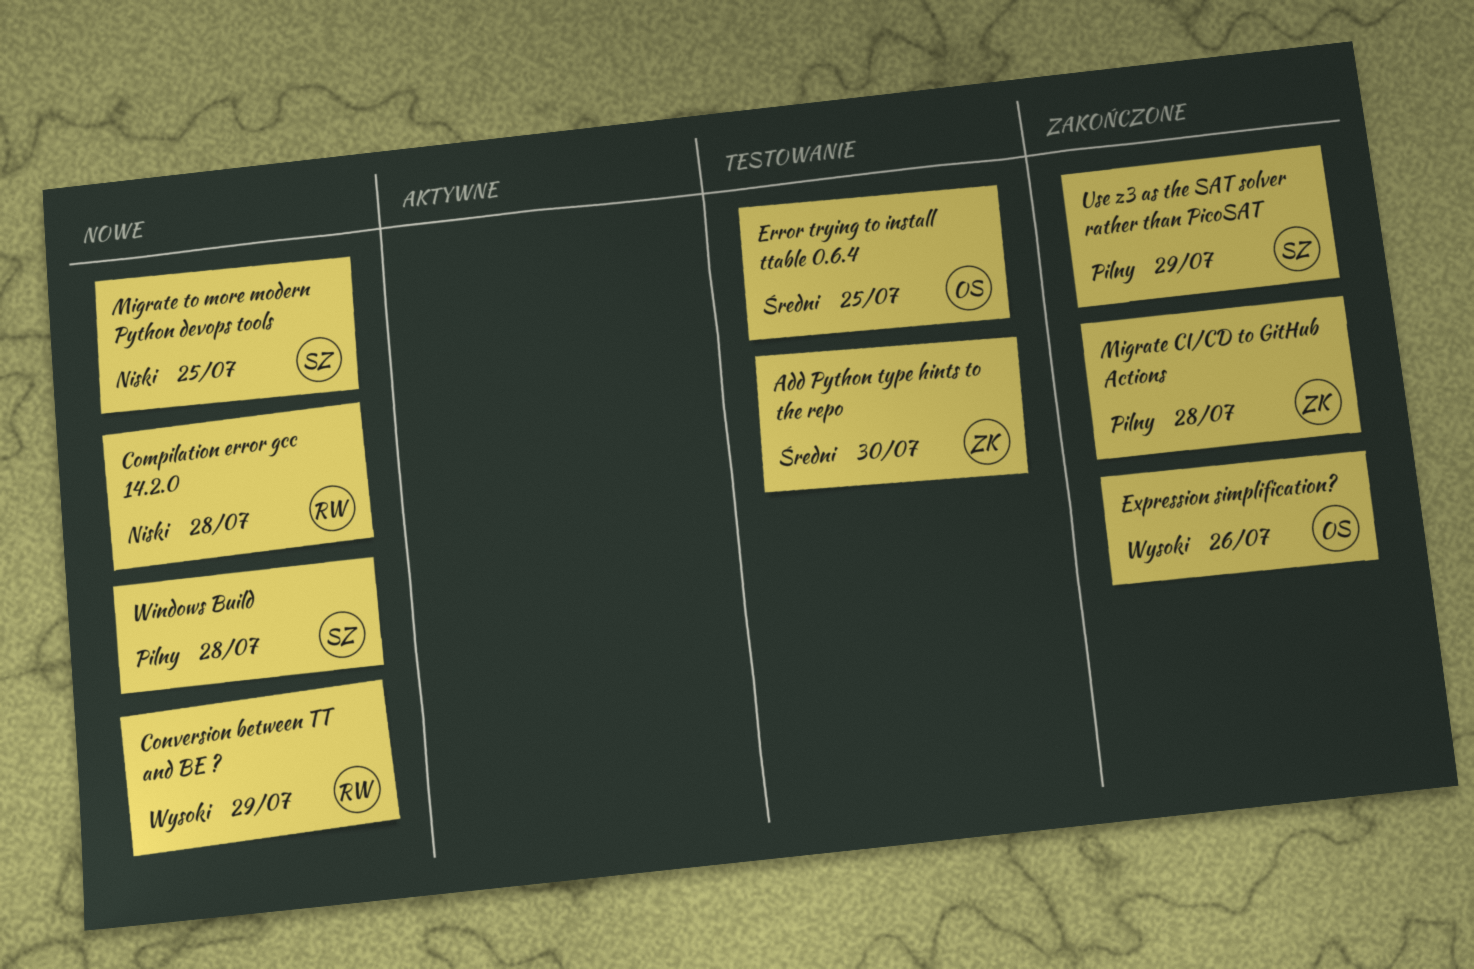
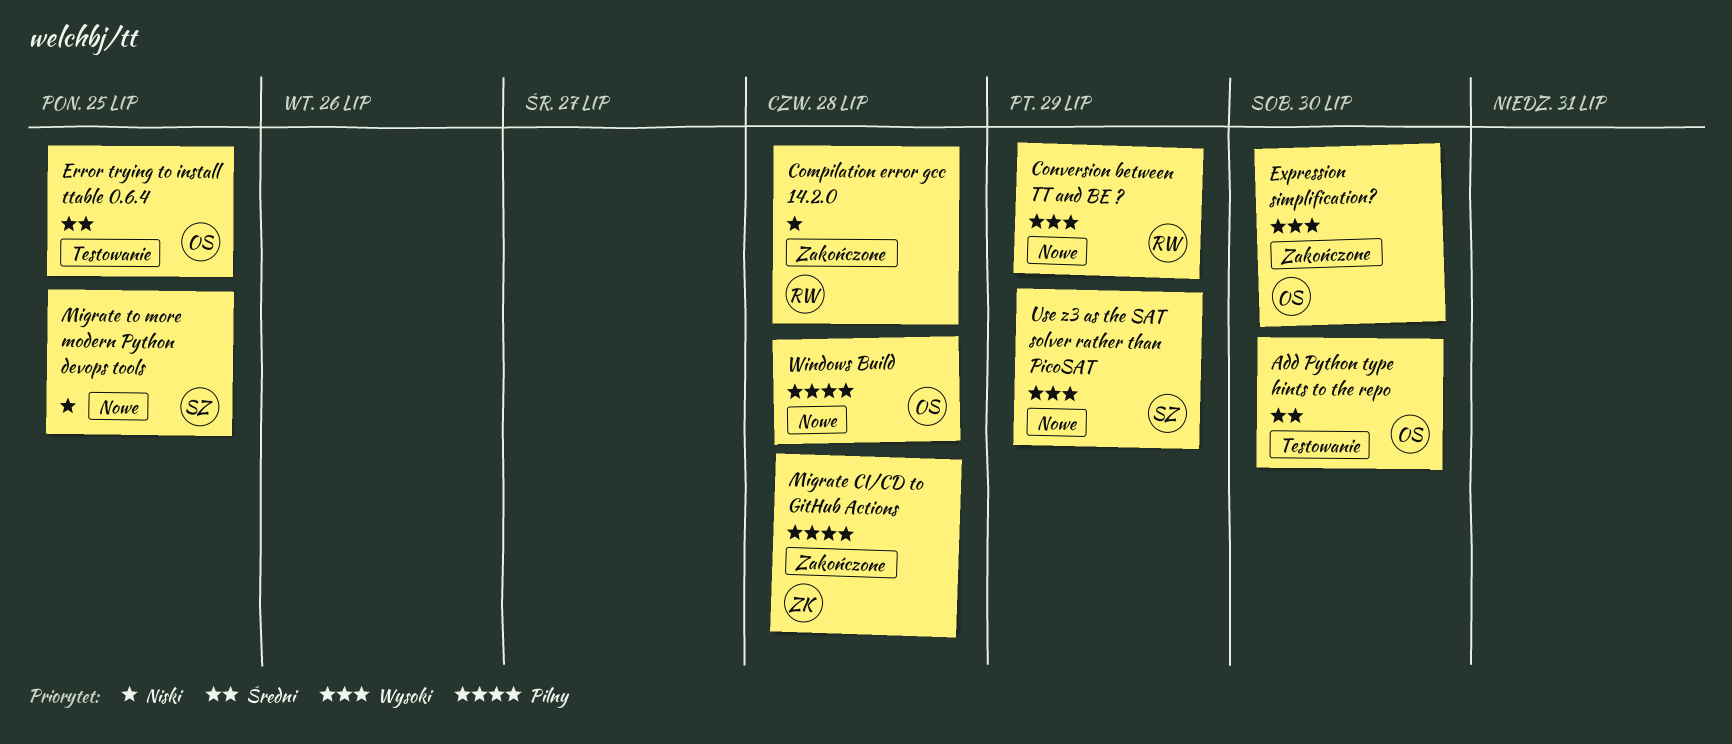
Add Python type hints to the repo, owner: ZK -> OS
Compilation error gcc 14.2.0, status: Nowe -> Zakończone
Expression simplification?, due: Jul 26 -> Jul 30
Use z3 as the SAT solver rather than PicoSAT, status: Zakończone -> Nowe
Use z3 as the SAT solver rather than PicoSAT, priority: Pilny -> Wysoki
Windows Build, owner: SZ -> OS

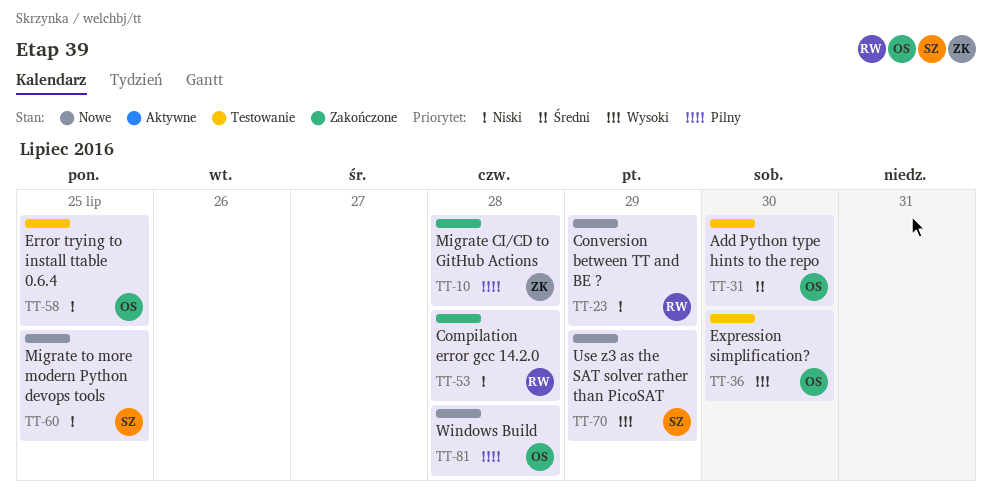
Conversion between TT and BE ?, priority: Wysoki -> Niski
Error trying to install ttable 0.6.4, priority: Średni -> Niski
Expression simplification?, status: Zakończone -> Testowanie

